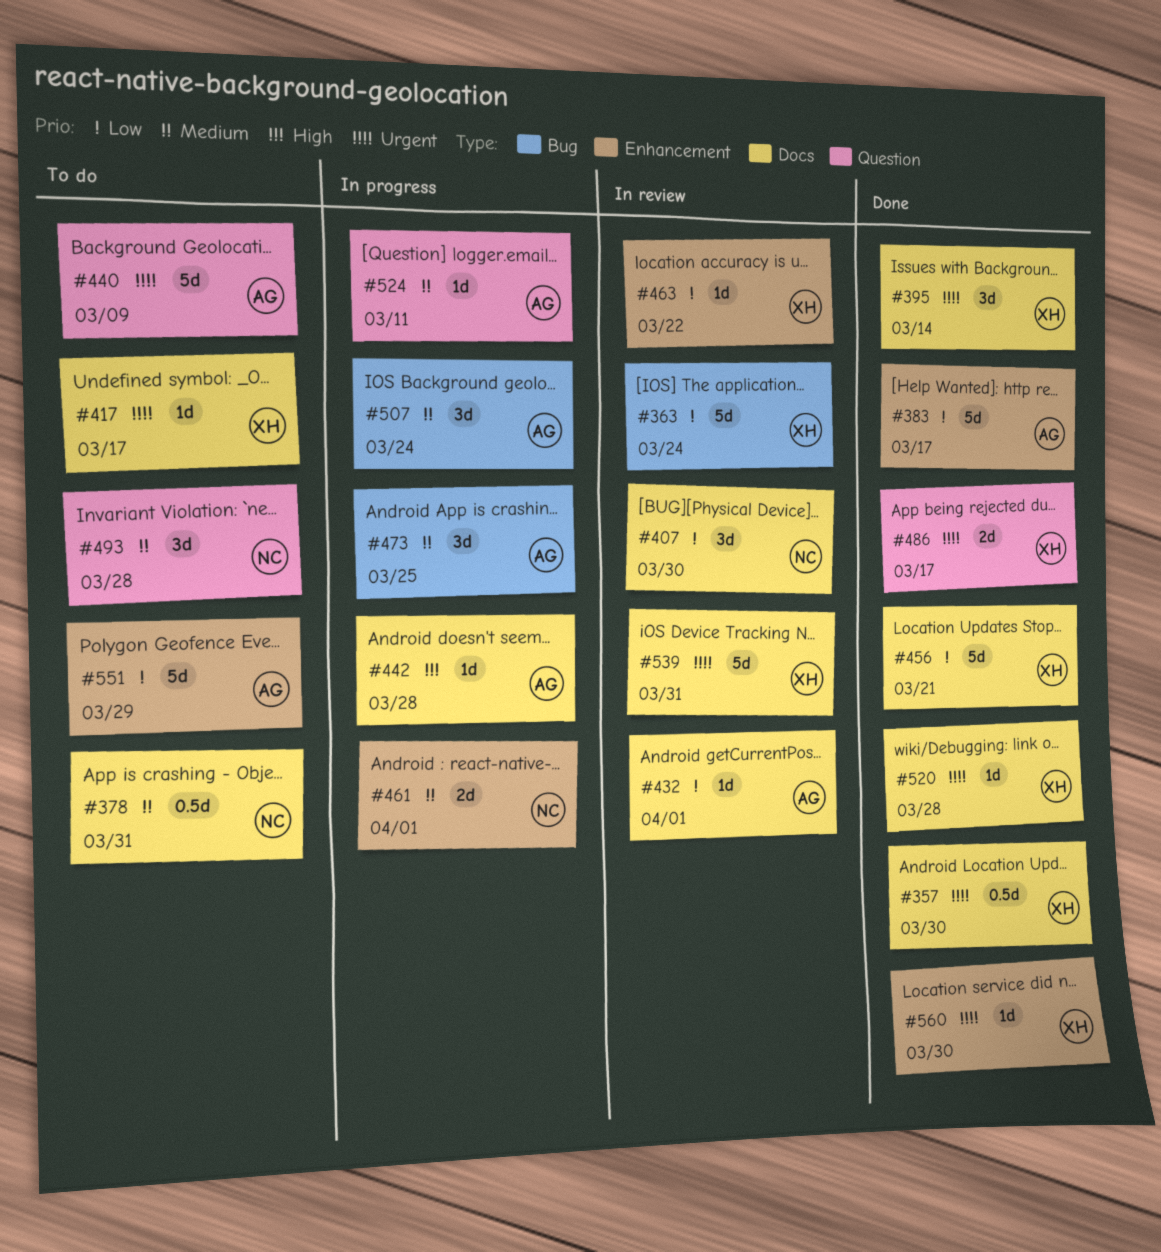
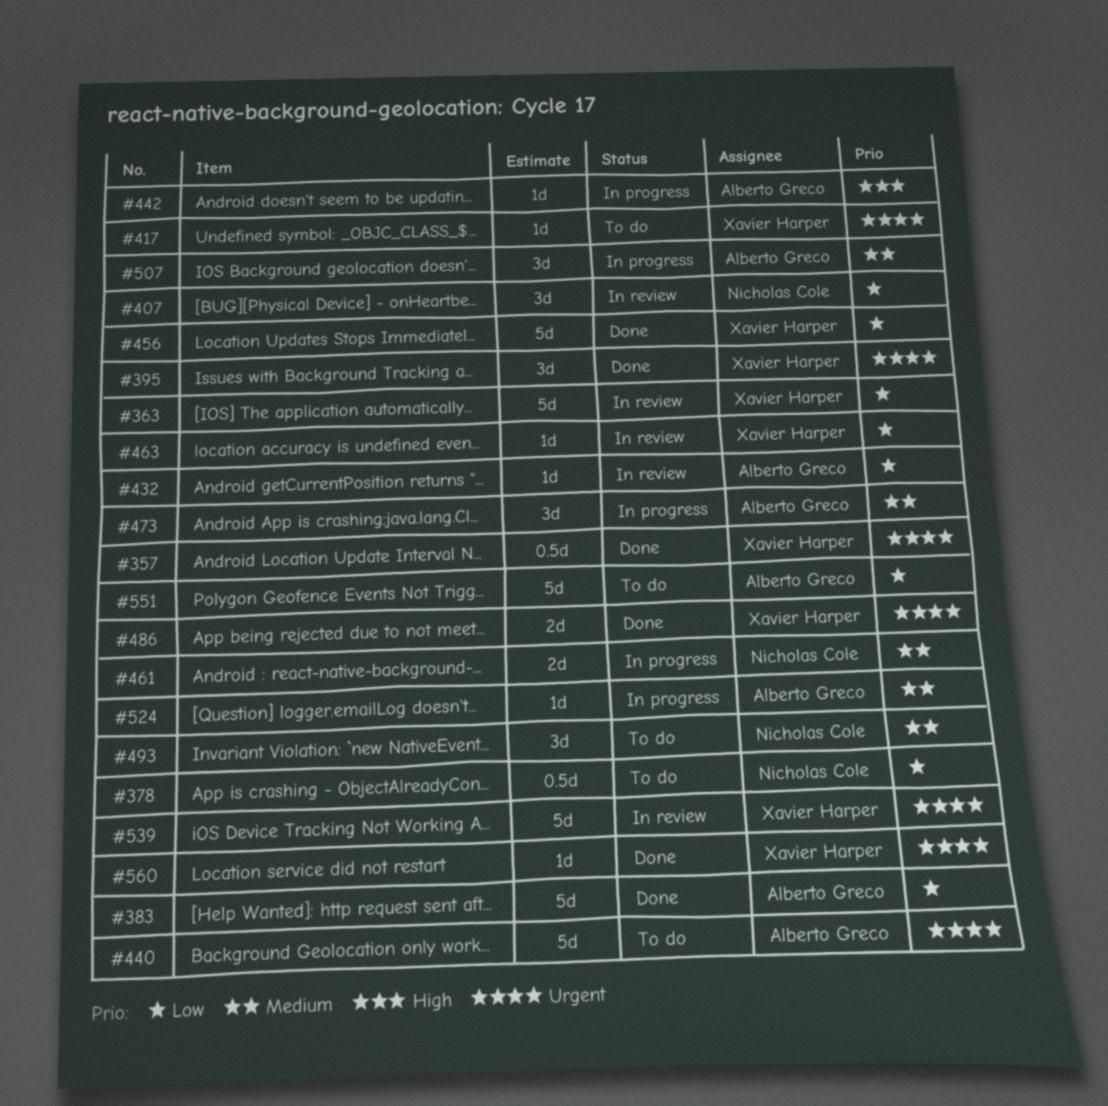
#378, priority: Medium -> Low
#520: present -> none

